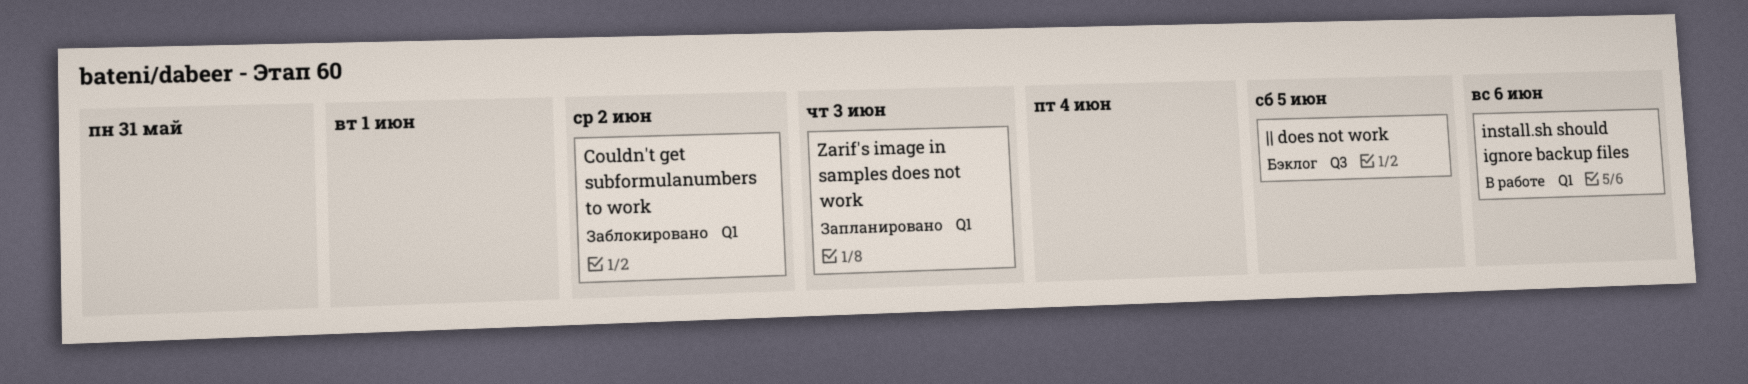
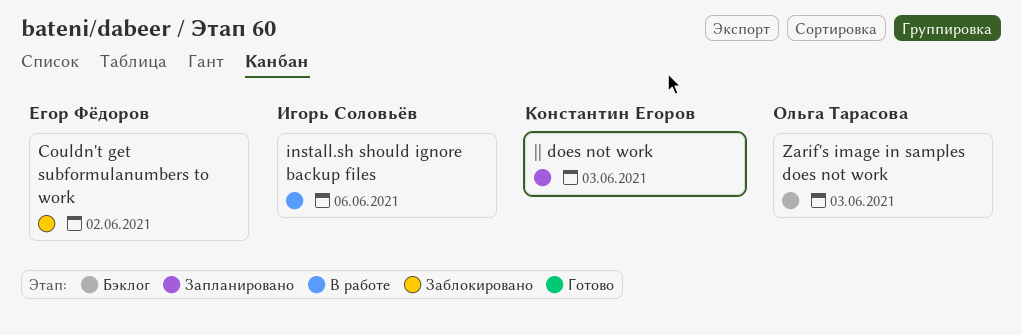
Zarif's image in samples does not work, status: Запланировано -> Бэклог
|| does not work, status: Бэклог -> Запланировано
|| does not work, due: Jun 5 -> Jun 3

